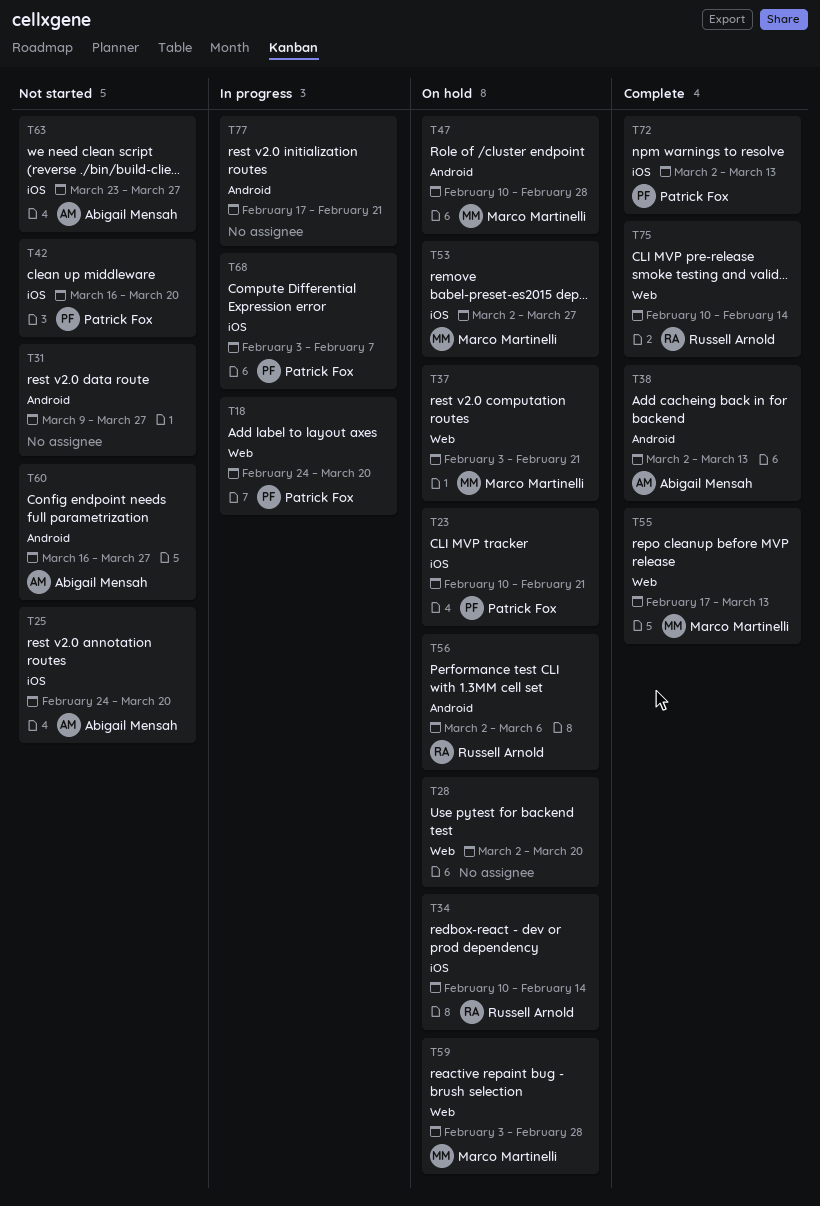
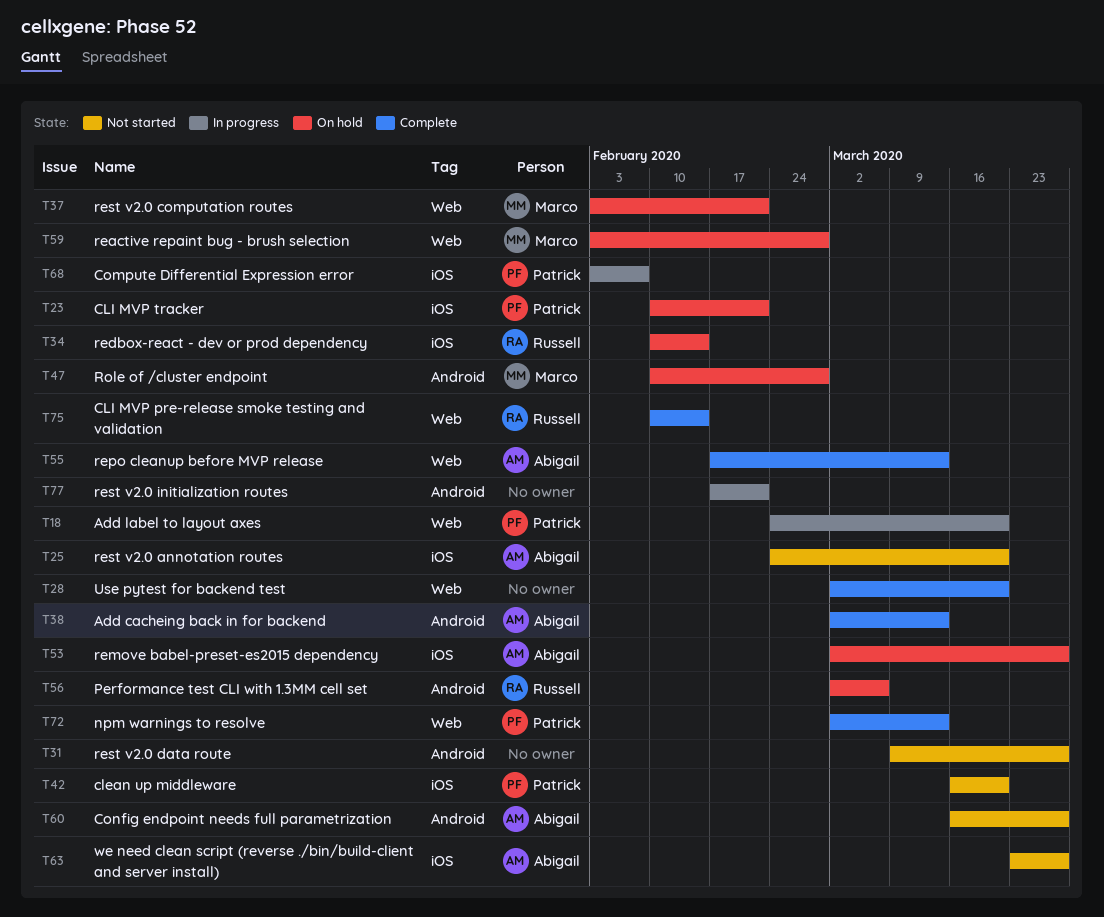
T28, status: On hold -> Complete
T53, owner: Marco Martinelli -> Abigail Mensah
T55, owner: Marco Martinelli -> Abigail Mensah
T72, label: iOS -> Web

